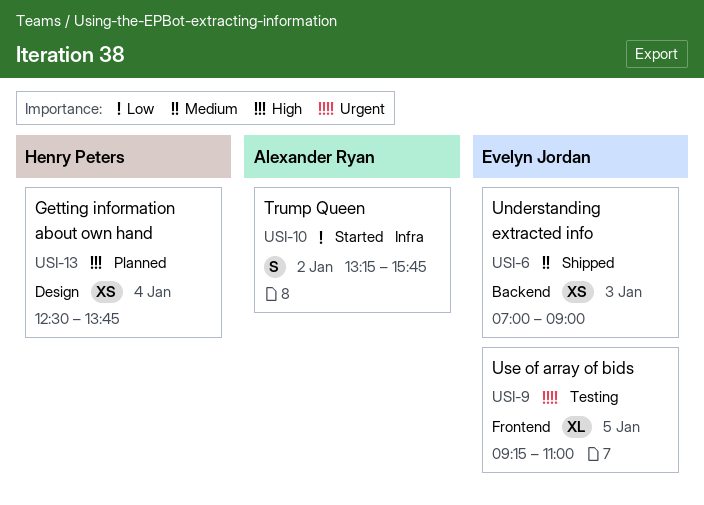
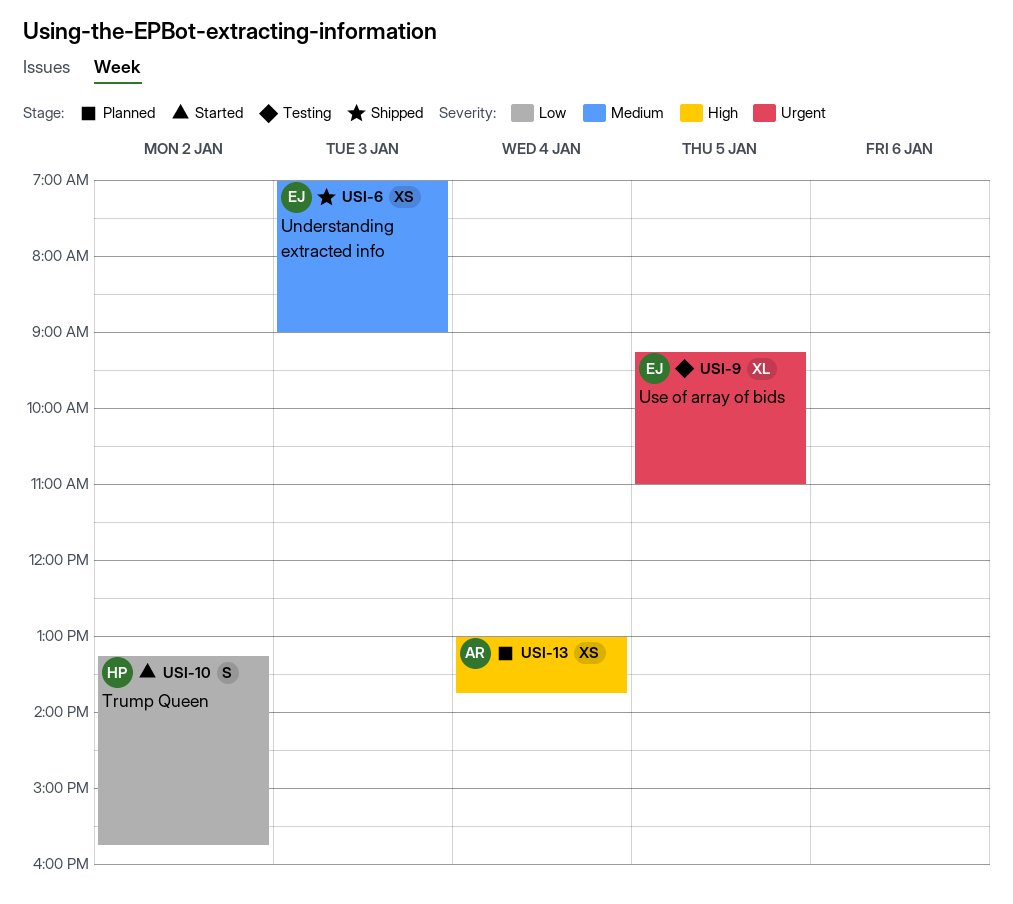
USI-10, owner: Alexander Ryan -> Henry Peters
USI-13, owner: Henry Peters -> Alexander Ryan
USI-13, begins: 12:30 -> 13:00

